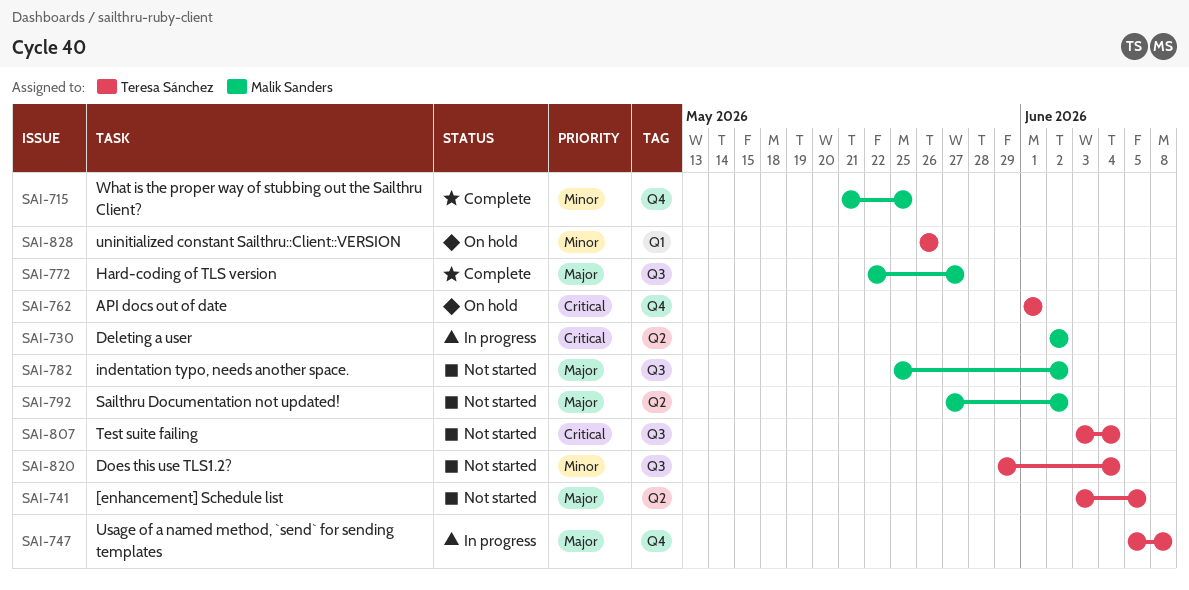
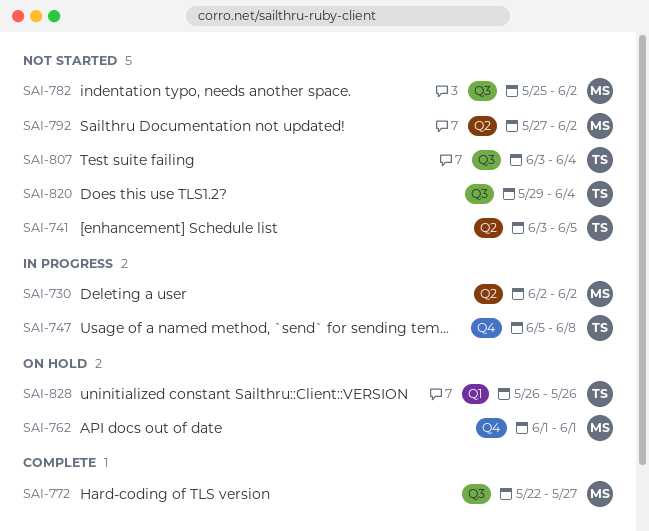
SAI-715: present -> none
SAI-762, owner: Teresa Sánchez -> Malik Sanders

